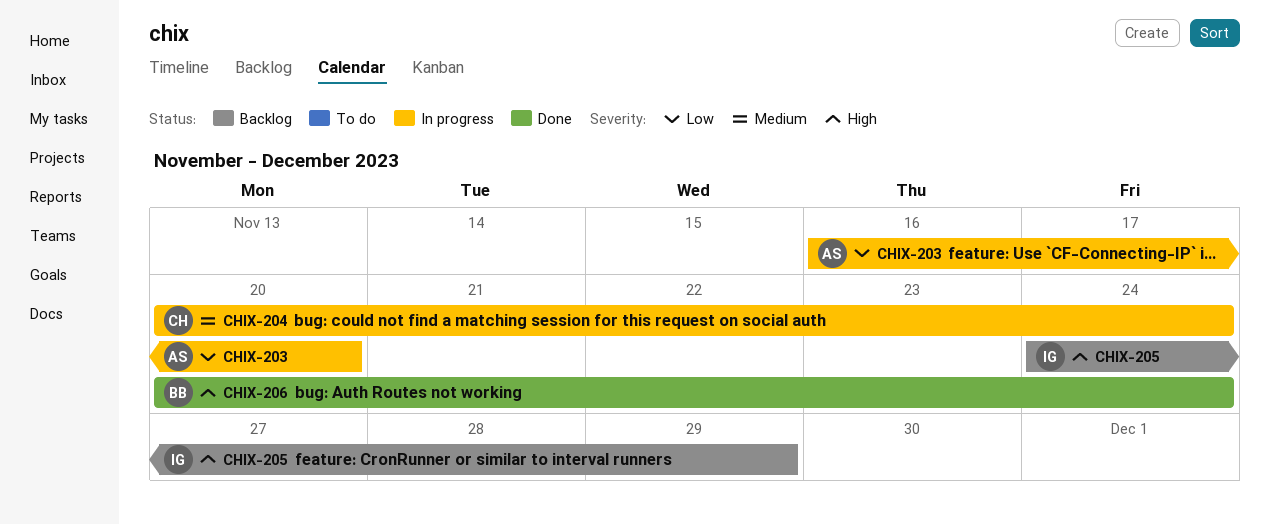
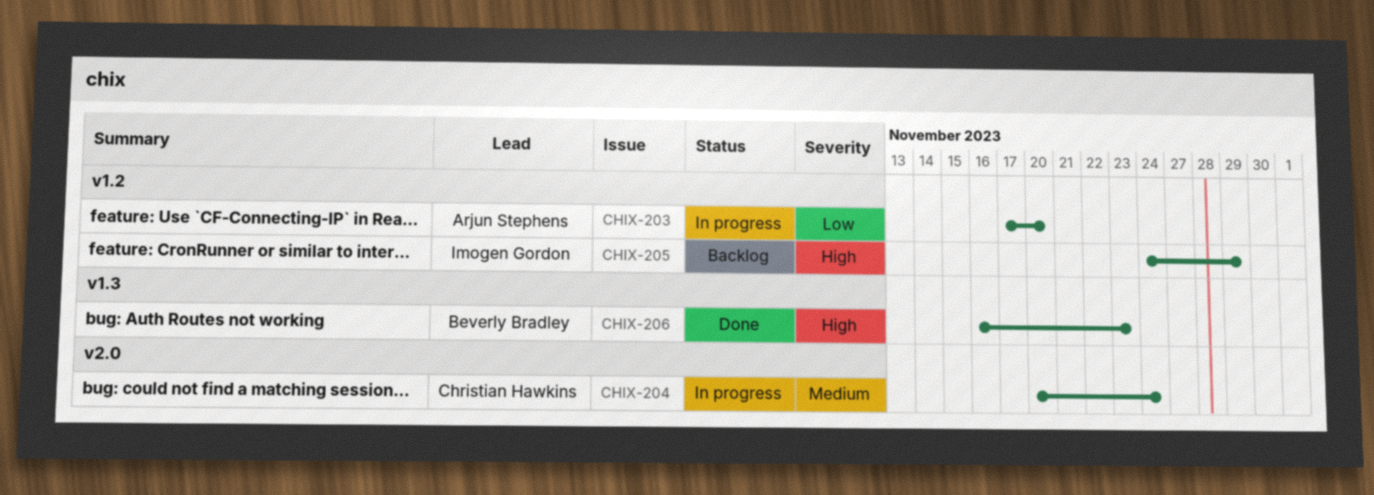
CHIX-203, start: Nov 16 -> Nov 17
CHIX-206, start: Nov 20 -> Nov 16
CHIX-206, due: Nov 24 -> Nov 23

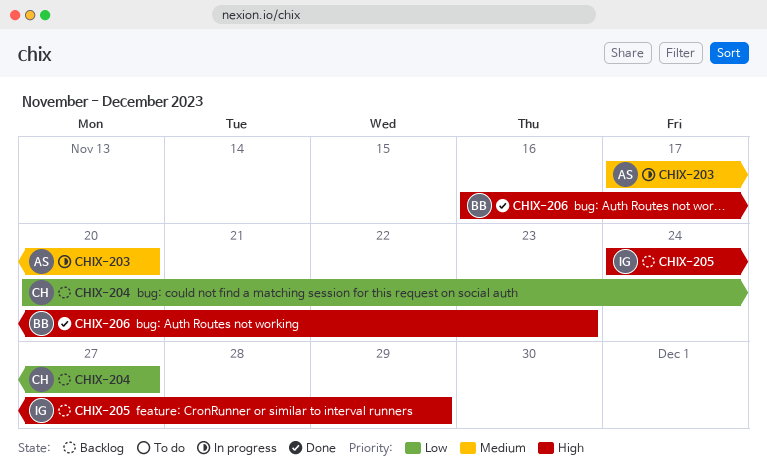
CHIX-203, priority: Low -> Medium
CHIX-204, status: In progress -> Backlog
CHIX-204, priority: Medium -> Low
CHIX-204, due: Nov 24 -> Nov 27

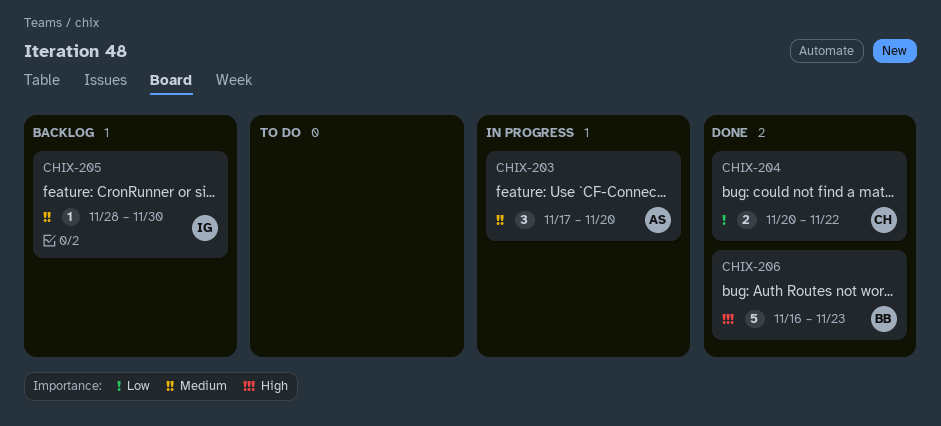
CHIX-204, status: Backlog -> Done
CHIX-204, due: Nov 27 -> Nov 22
CHIX-205, priority: High -> Medium
CHIX-205, start: Nov 24 -> Nov 28
CHIX-205, due: Nov 29 -> Nov 30

